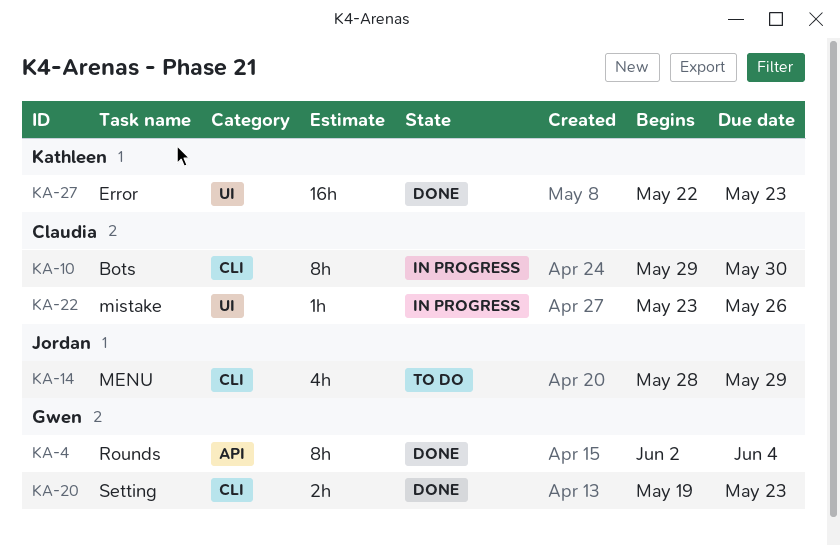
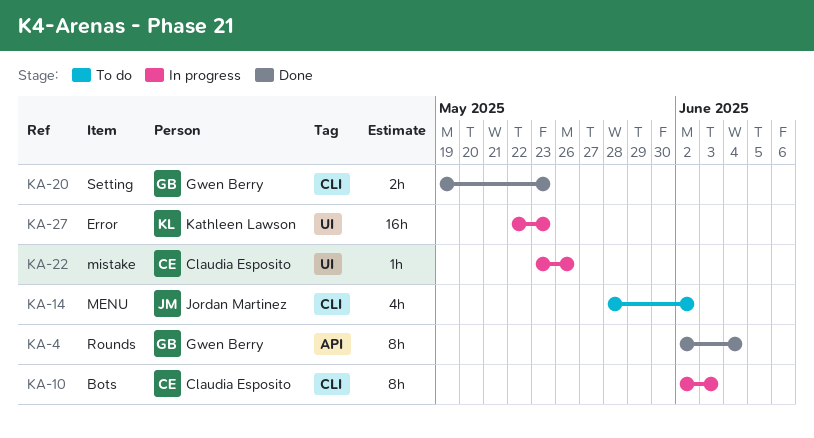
KA-10, start: May 29 -> Jun 2
KA-10, due: May 30 -> Jun 3
KA-14, due: May 29 -> Jun 2
KA-27, status: Done -> In progress

